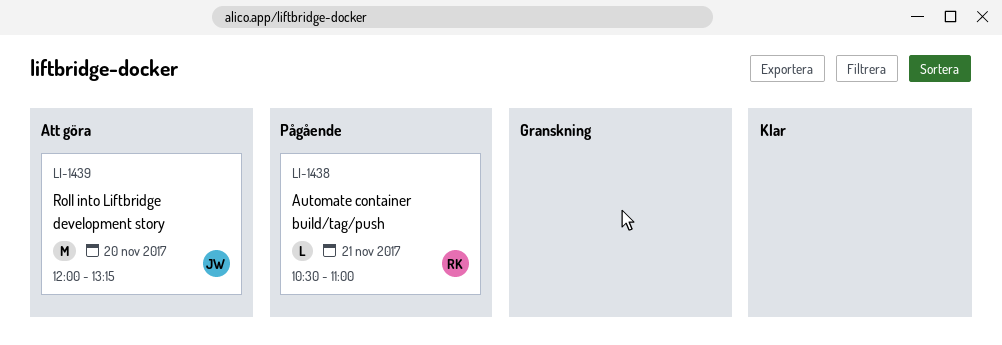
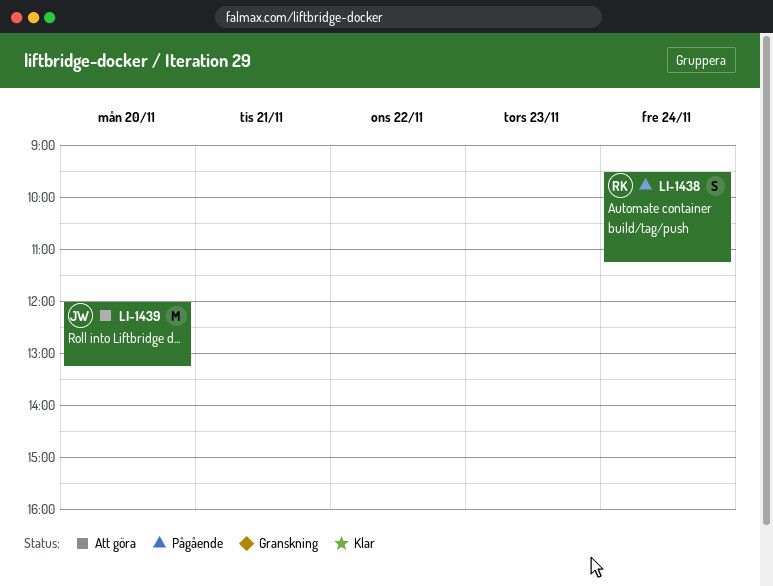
LI-1438, estimate: L -> S
LI-1438, day: Nov 21 -> Nov 24
LI-1438, begins: 10:30 -> 09:30
LI-1438, ends: 11:00 -> 11:15

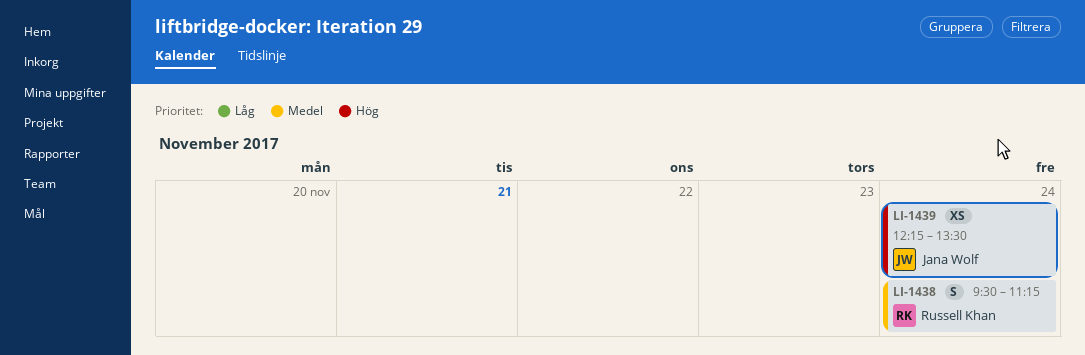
LI-1439, estimate: M -> XS
LI-1439, day: Nov 20 -> Nov 24
LI-1439, begins: 12:00 -> 12:15
LI-1439, ends: 13:15 -> 13:30

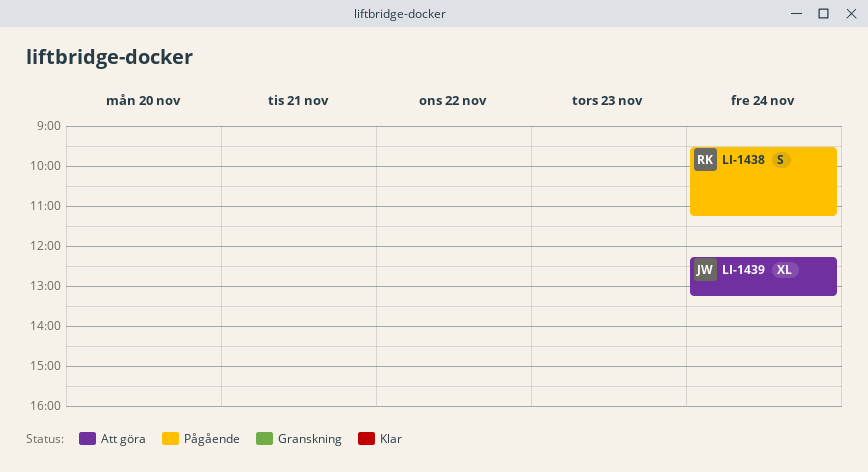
LI-1439, estimate: XS -> XL
LI-1439, ends: 13:30 -> 13:15

